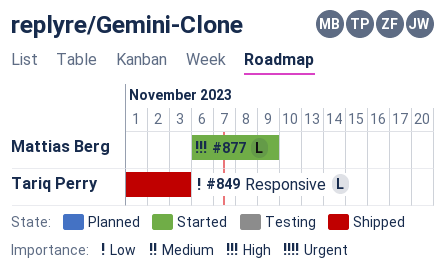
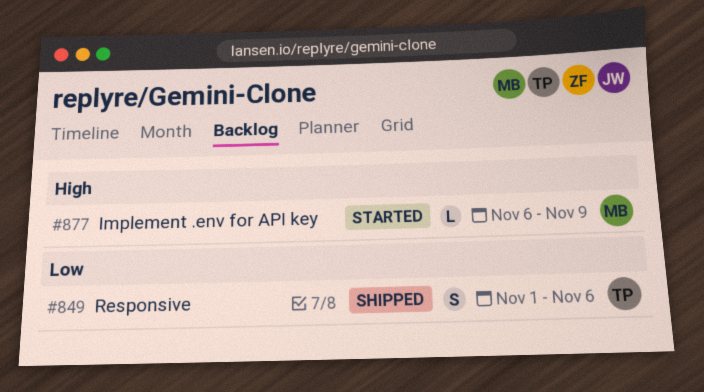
#849, estimate: L -> S
#849, due: Nov 3 -> Nov 6

